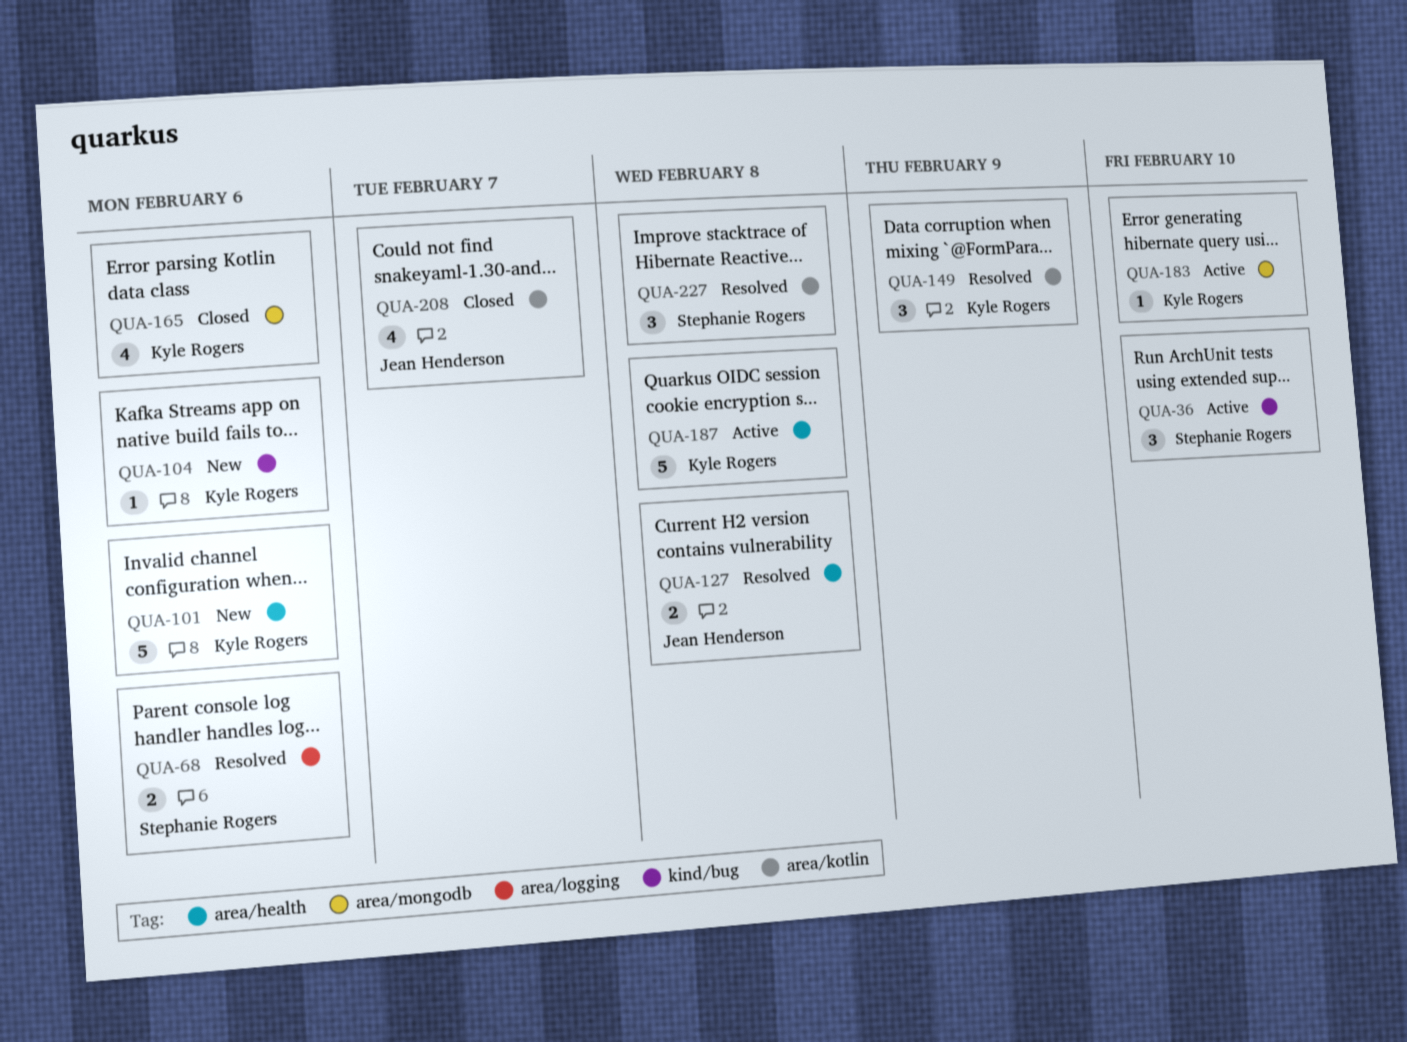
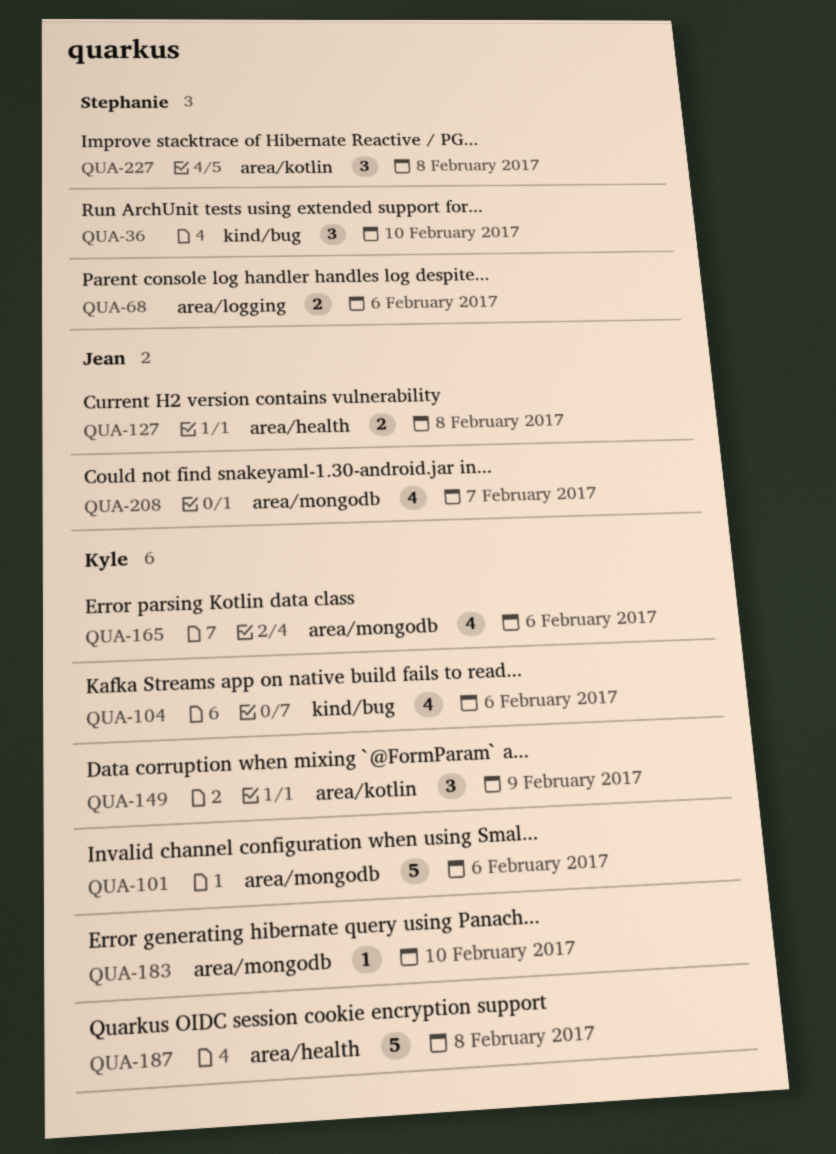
QUA-101, label: area/health -> area/mongodb
QUA-104, estimate: 1 -> 4
QUA-208, label: area/kotlin -> area/mongodb

